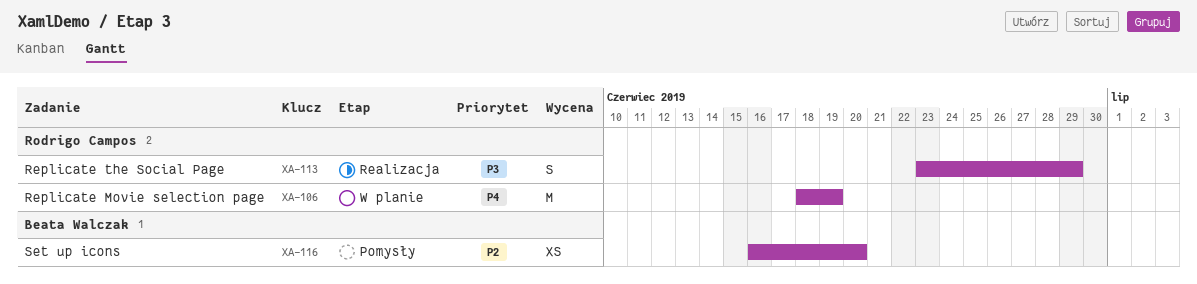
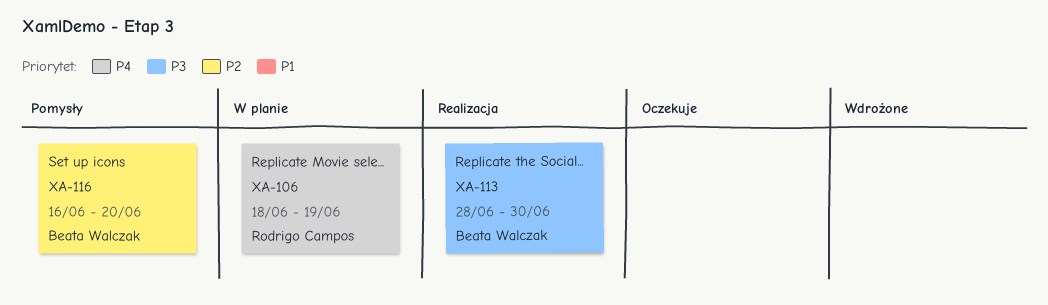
XA-113, owner: Rodrigo Campos -> Beata Walczak
XA-113, start: Jun 23 -> Jun 28
XA-113, due: Jun 29 -> Jun 30

